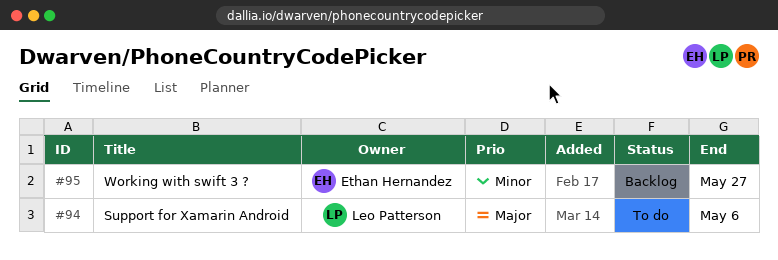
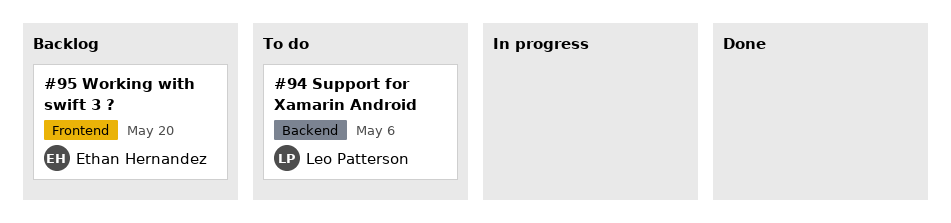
#95, due: May 27 -> May 20

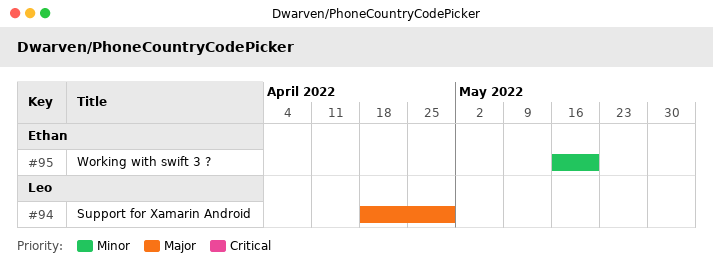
#94, due: May 6 -> Apr 29

